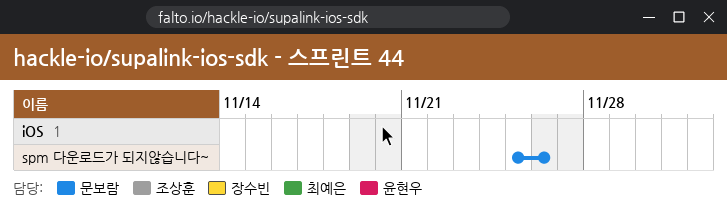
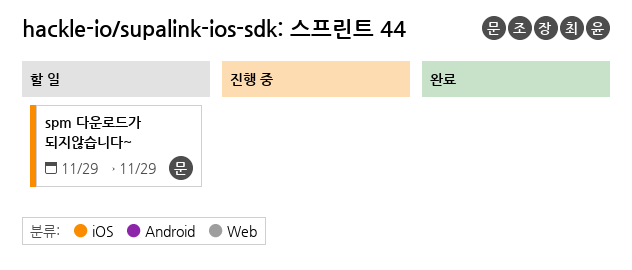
spm 다운로드가 되지않습니다~, start: Nov 25 -> Nov 29
spm 다운로드가 되지않습니다~, due: Nov 26 -> Nov 29

